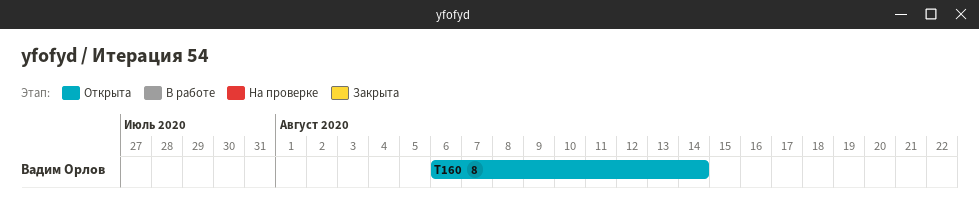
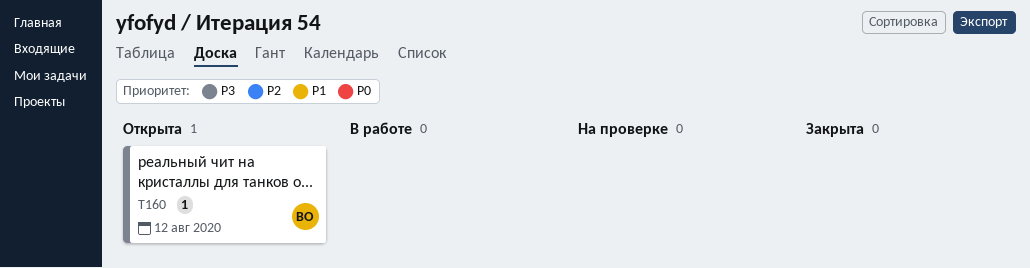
T160, estimate: 8 -> 1
T160, due: Aug 14 -> Aug 12

